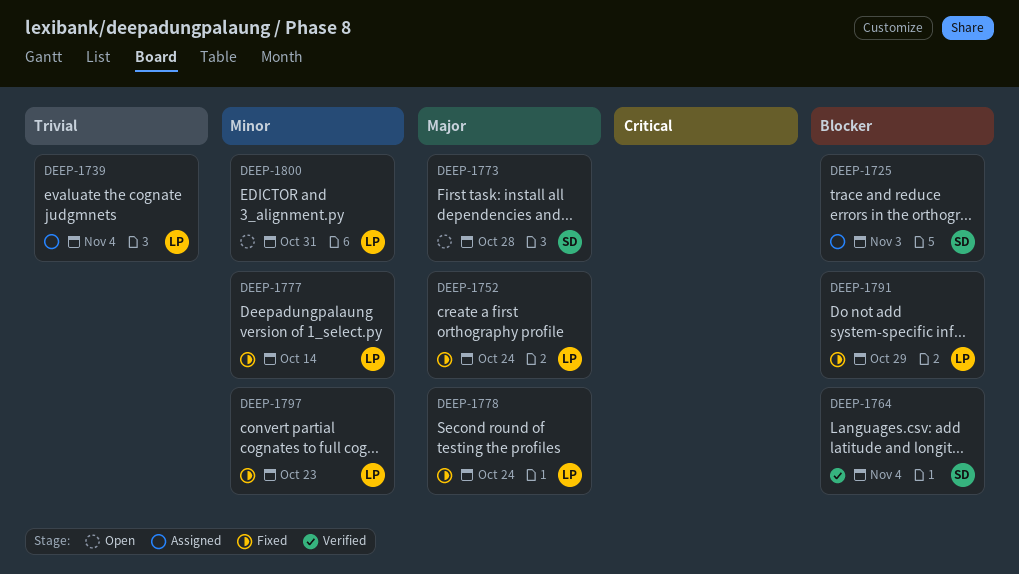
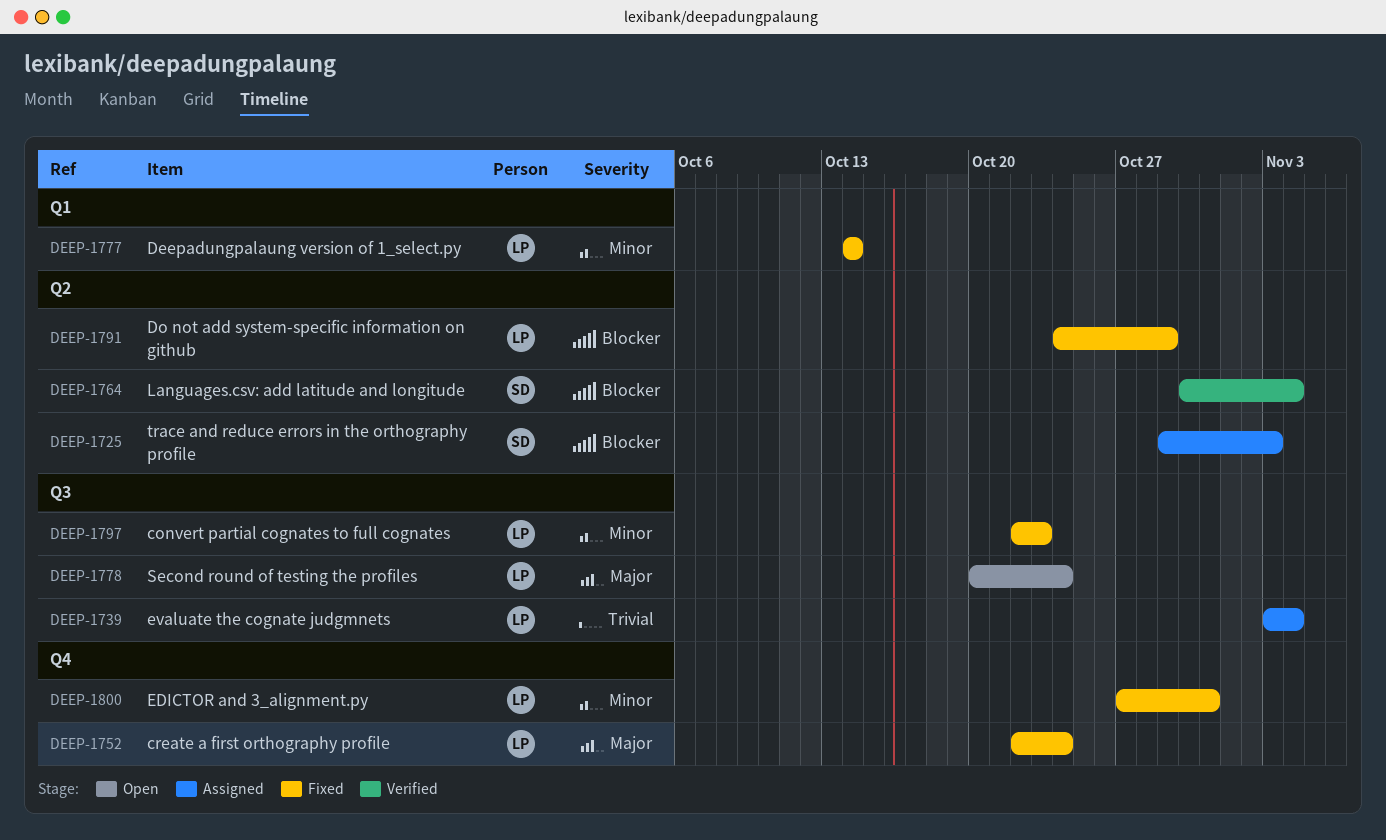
DEEP-1773: present -> none
DEEP-1778, status: Fixed -> Open
DEEP-1800, status: Open -> Fixed

